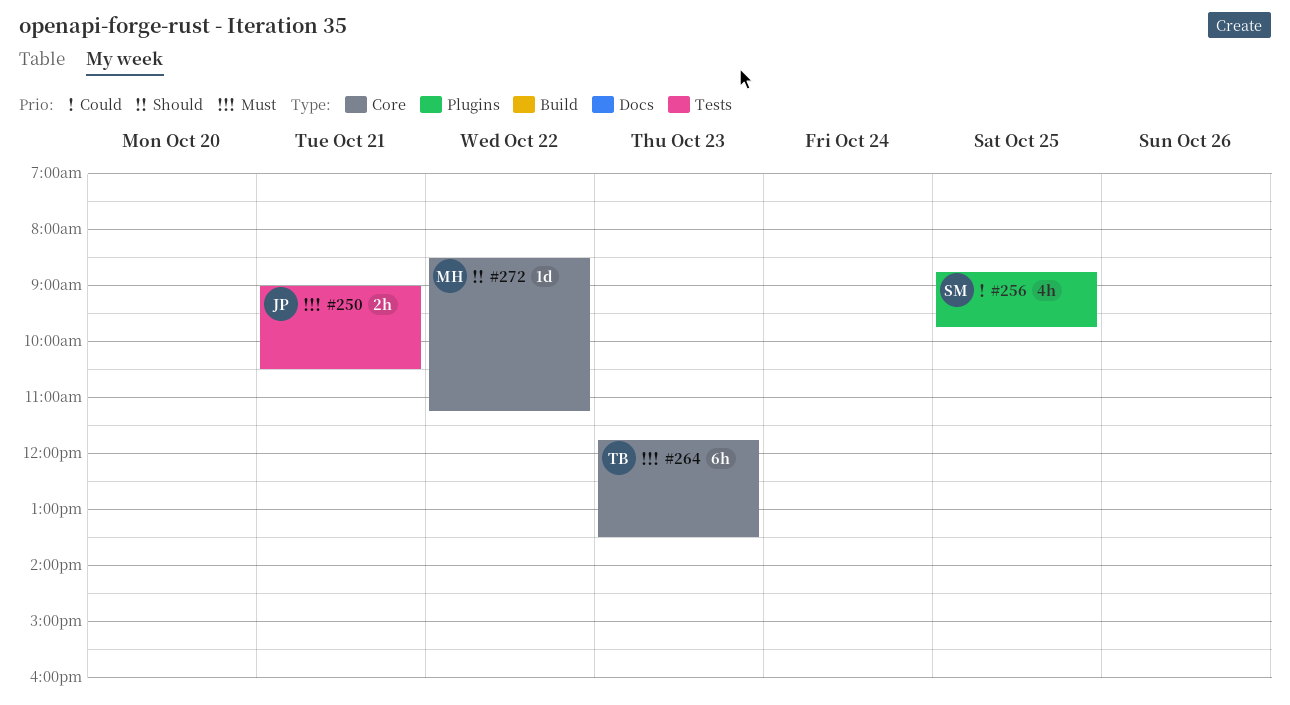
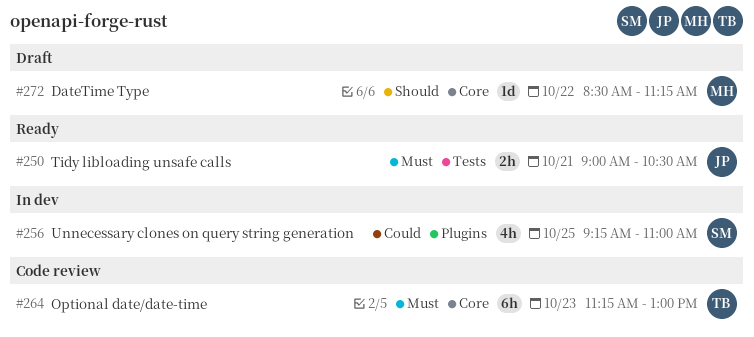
#256, begins: 08:45 -> 09:15
#256, ends: 09:45 -> 11:00
#264, begins: 11:45 -> 11:15
#264, ends: 13:30 -> 13:00

